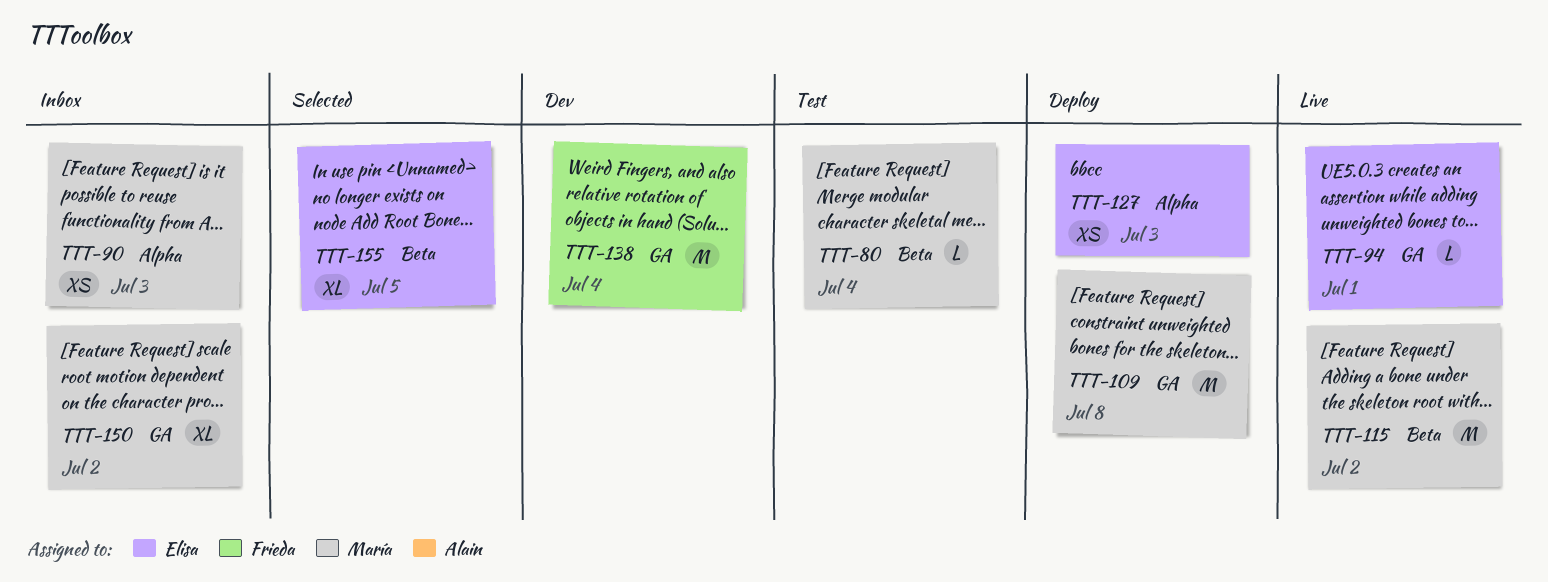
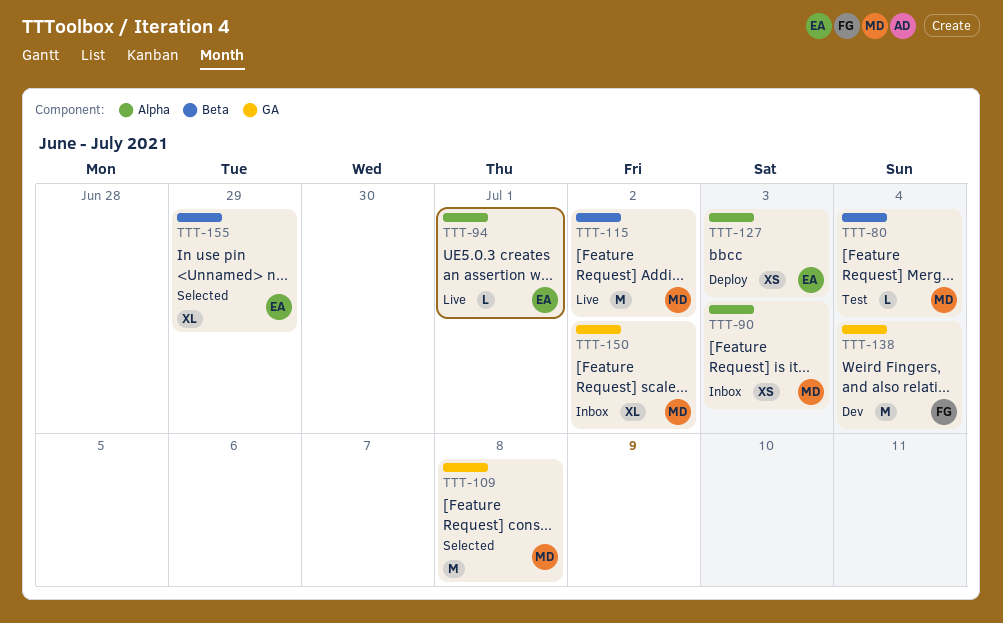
TTT-94, label: GA -> Alpha
TTT-109, status: Deploy -> Selected
TTT-155, due: Jul 5 -> Jun 29

